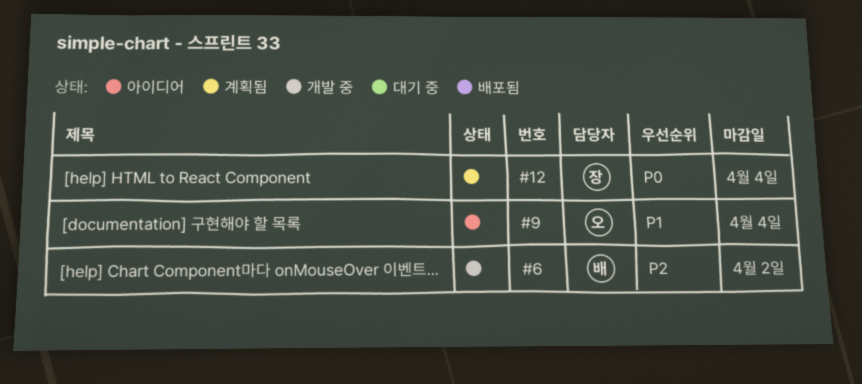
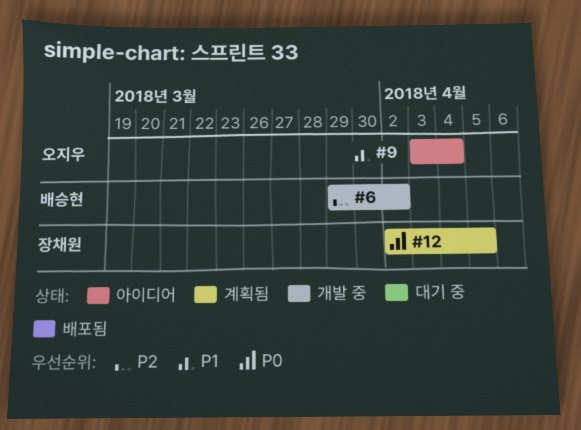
#12, due: Apr 4 -> Apr 5

